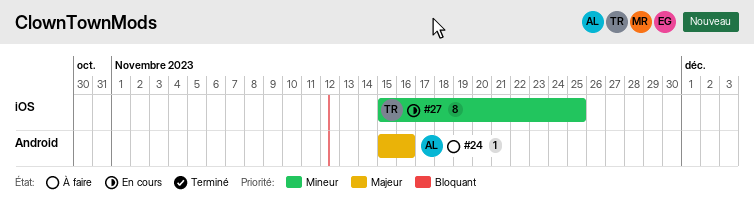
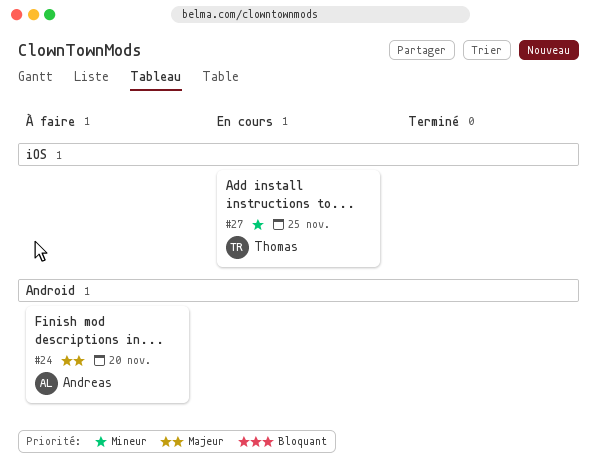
#24, due: Nov 16 -> Nov 20

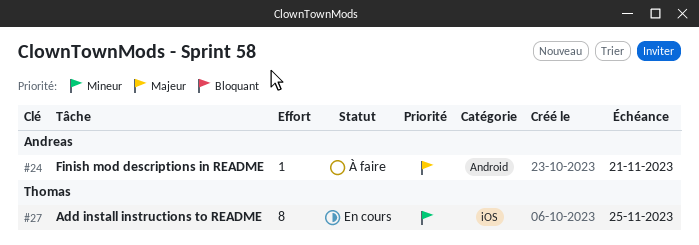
#24, due: Nov 20 -> Nov 21

